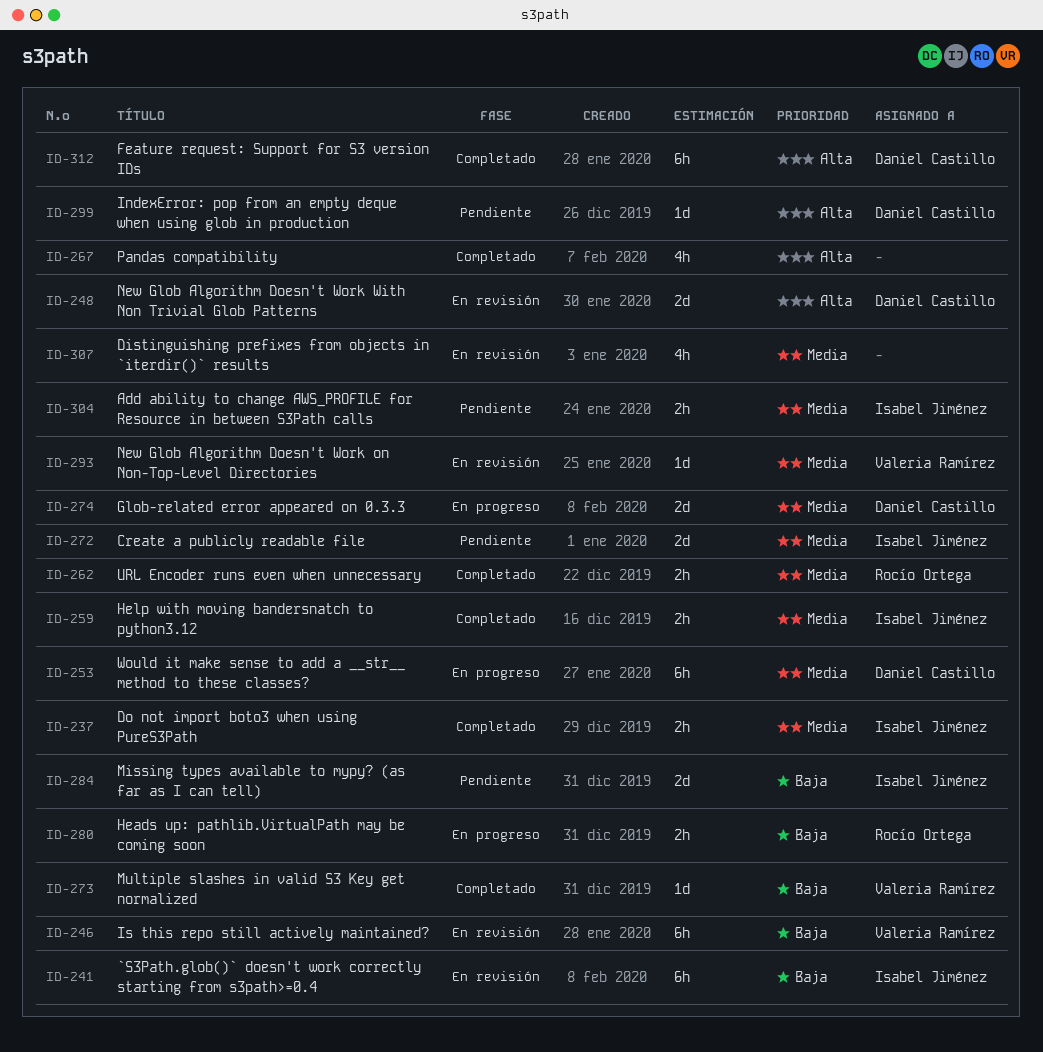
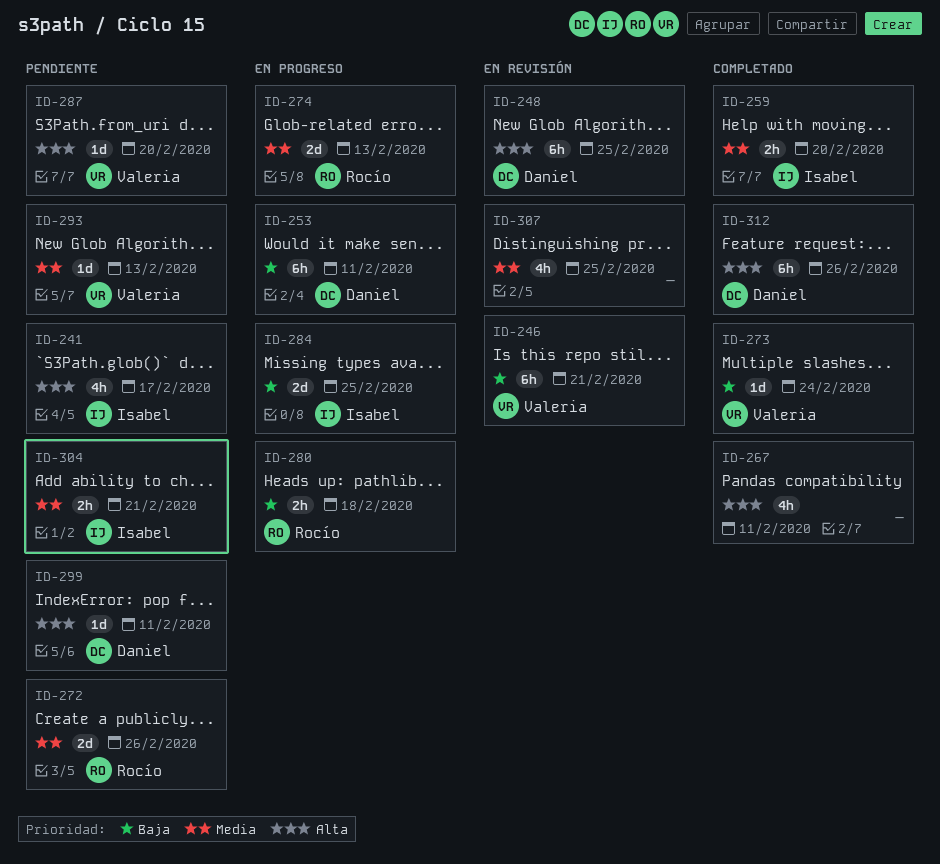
ID-237: present -> none
ID-241, status: En revisión -> Pendiente
ID-241, priority: Baja -> Alta
ID-241, estimate: 6h -> 4h
ID-248, estimate: 2d -> 6h
ID-253, priority: Media -> Baja
ID-262: present -> none
ID-272, owner: Isabel Jiménez -> Rocío Ortega
ID-274, owner: Daniel Castillo -> Rocío Ortega
ID-284, status: Pendiente -> En progreso
ID-287: none -> present
ID-293, status: En revisión -> Pendiente

